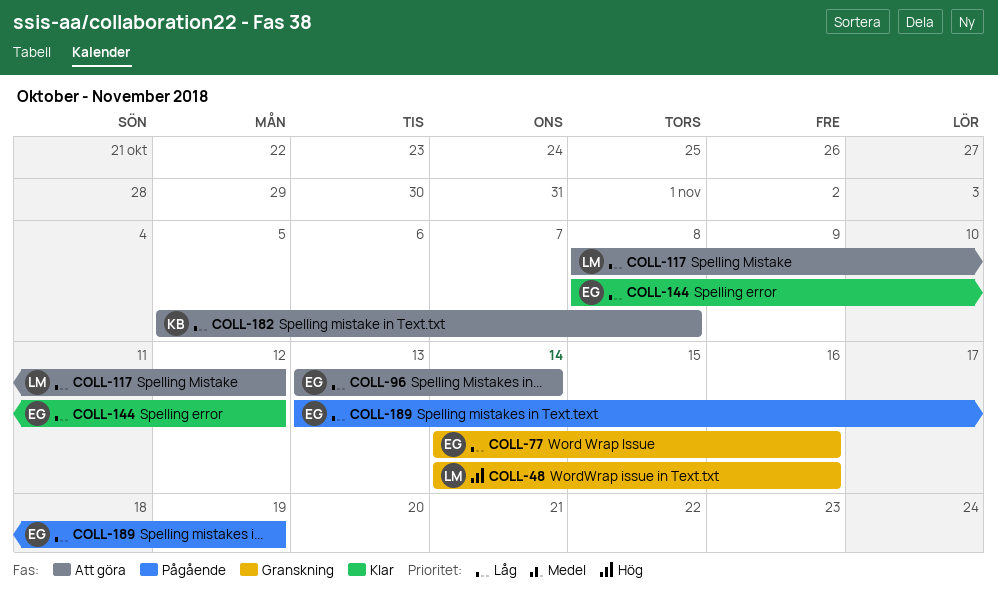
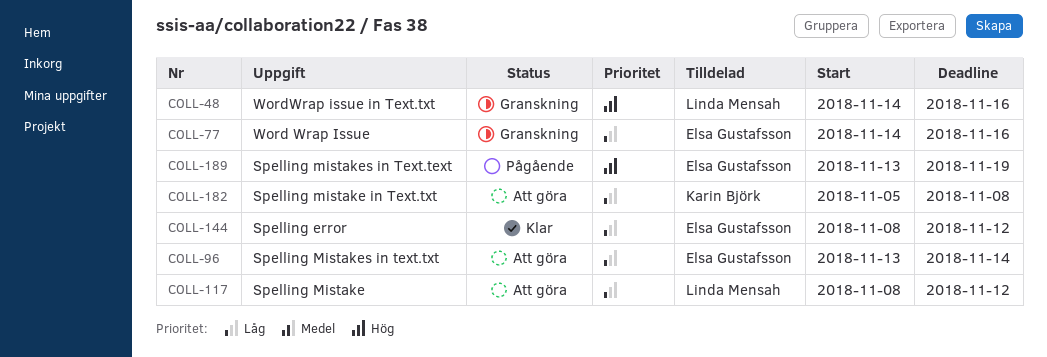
COLL-189, priority: Låg -> Hög

